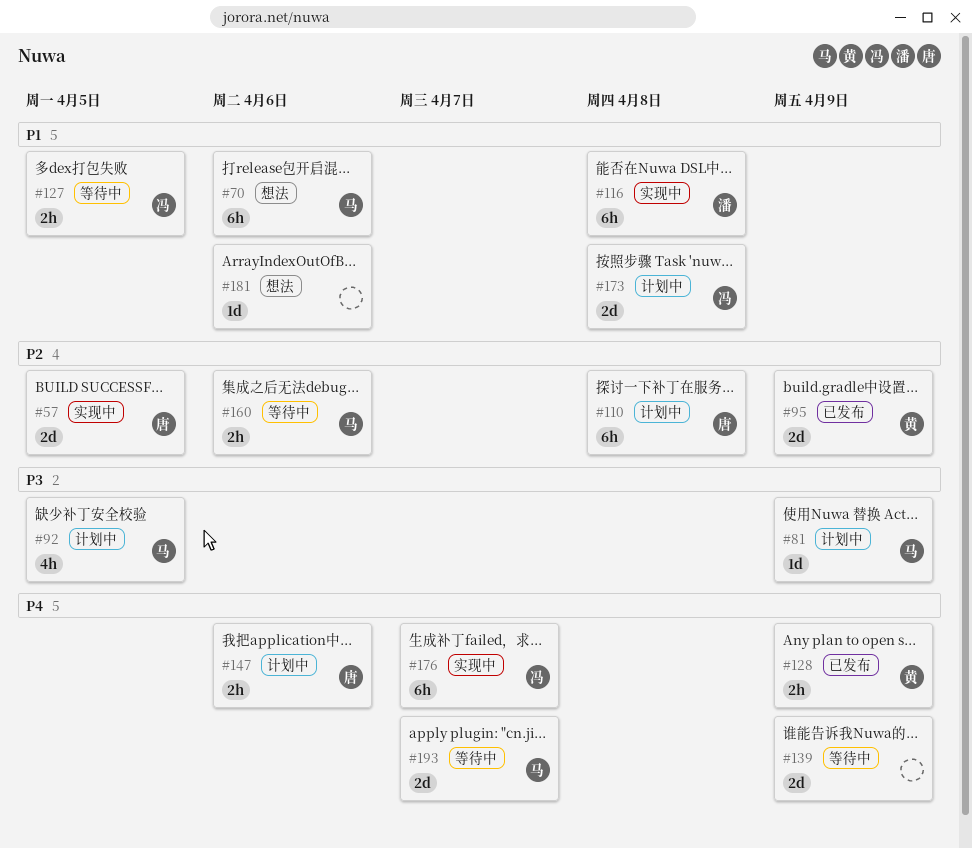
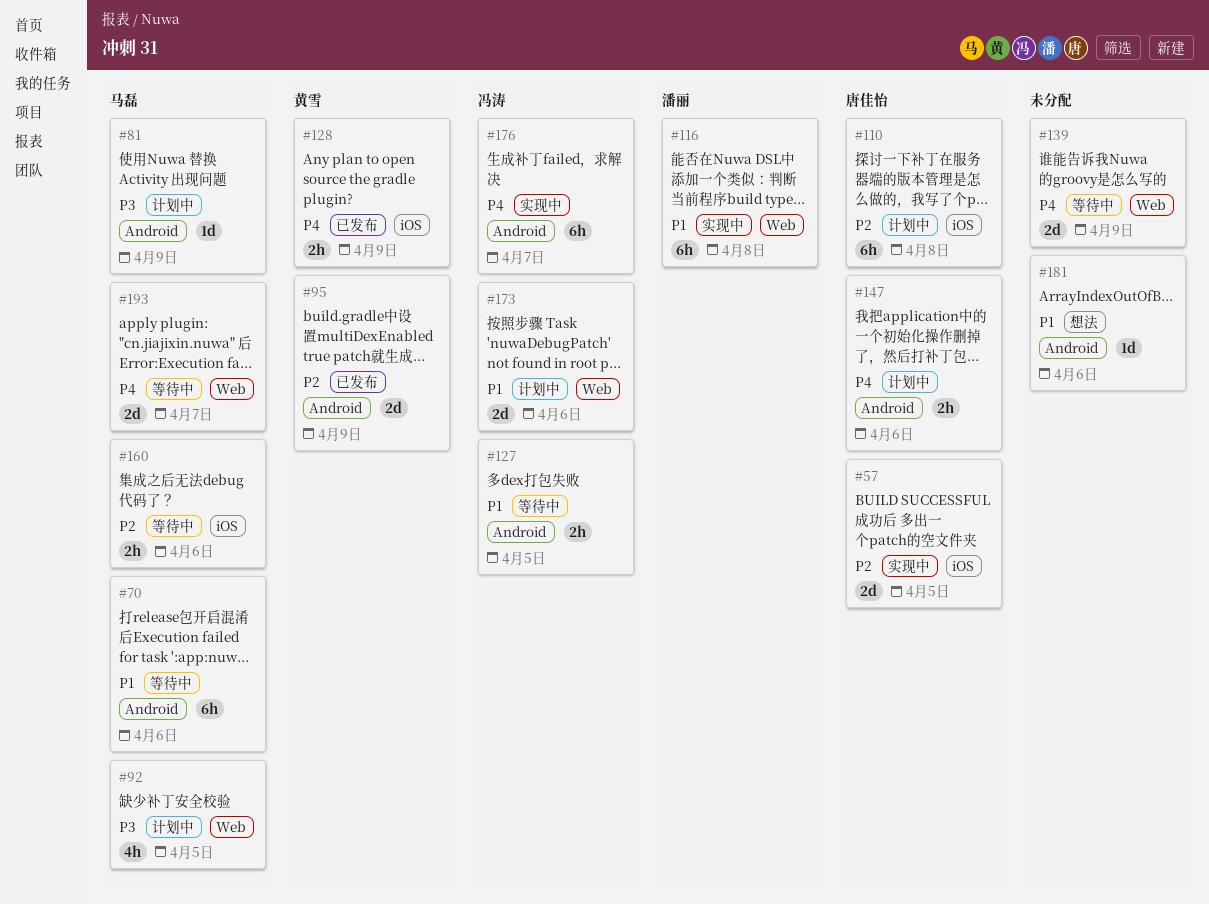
#70, status: 想法 -> 等待中
#173, due: Apr 8 -> Apr 6

